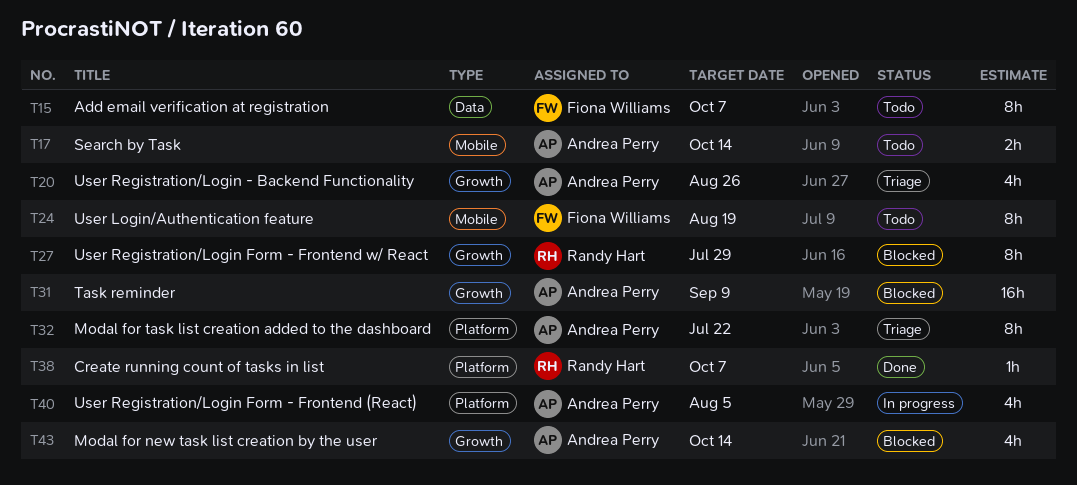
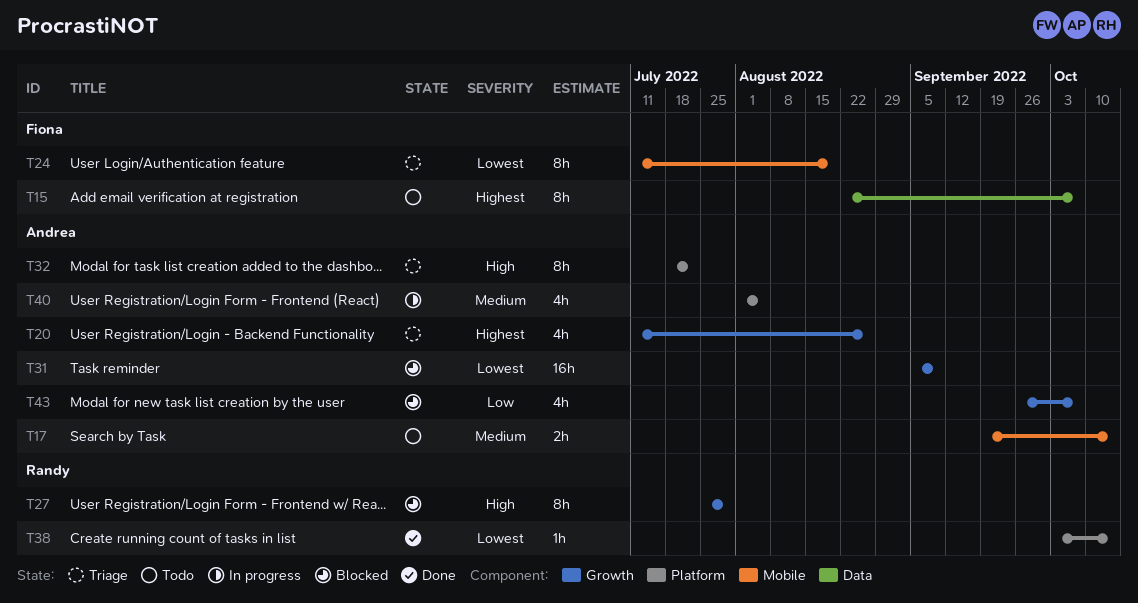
T24, status: Todo -> Triage
T38, due: Oct 7 -> Oct 14
T43, due: Oct 14 -> Oct 7

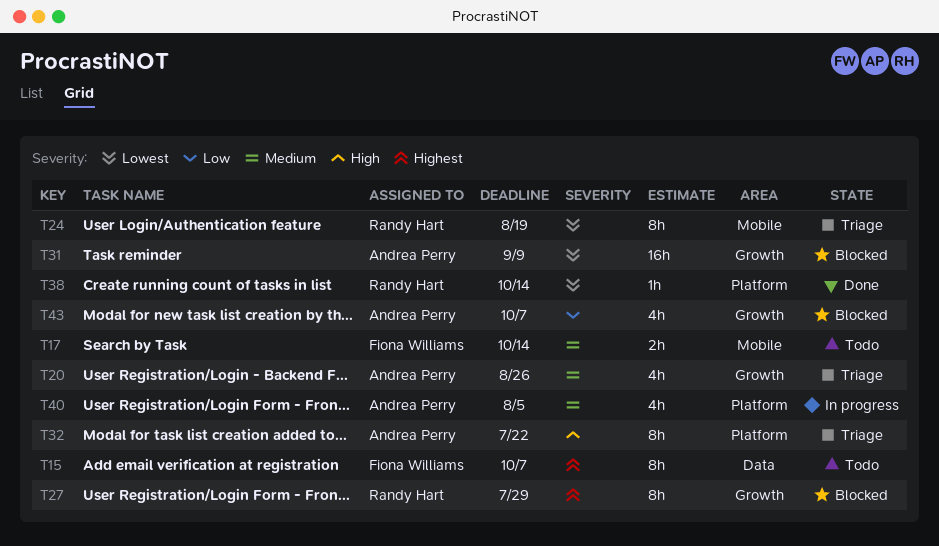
T17, owner: Andrea Perry -> Fiona Williams
T20, priority: Highest -> Medium
T24, owner: Fiona Williams -> Randy Hart
T27, priority: High -> Highest

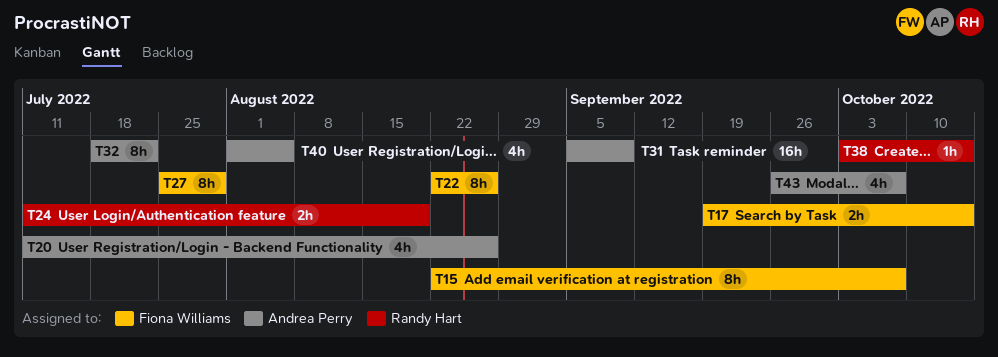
T22: none -> present
T24, estimate: 8h -> 2h
T27, owner: Randy Hart -> Fiona Williams

